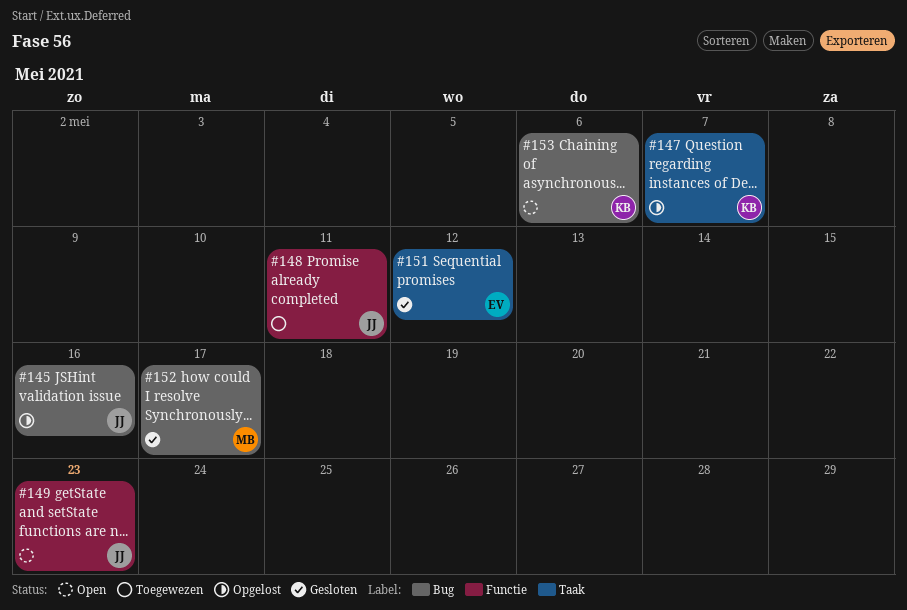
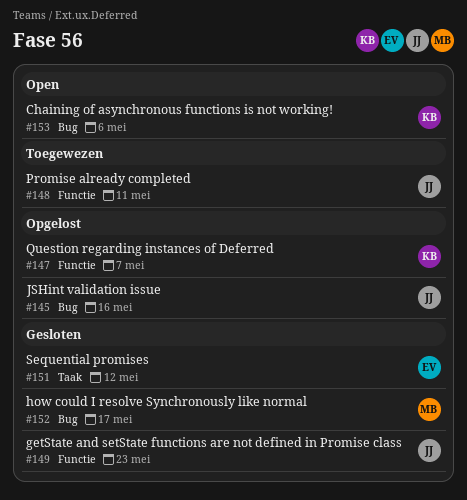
#147, label: Taak -> Functie
#149, status: Open -> Gesloten

